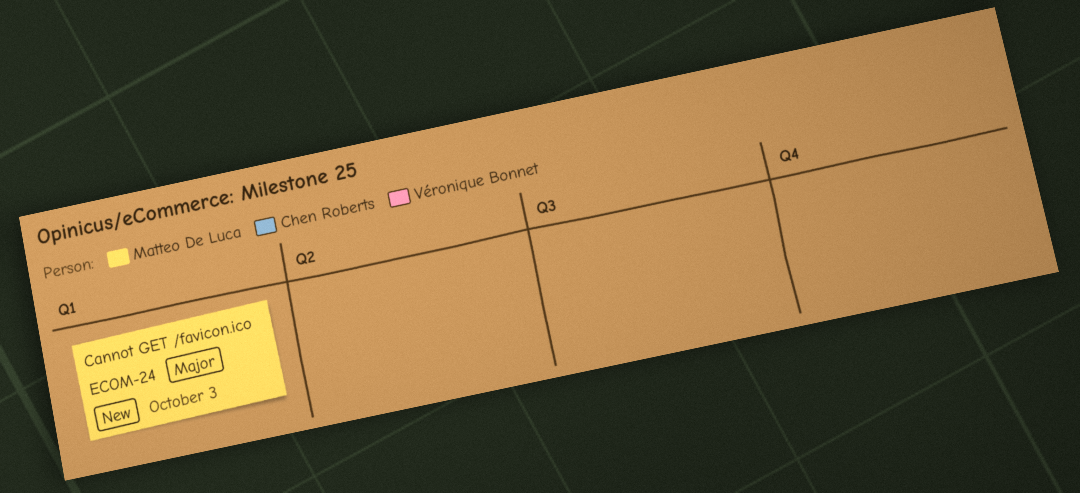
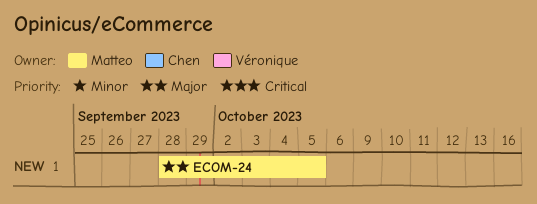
ECOM-24, due: Oct 3 -> Oct 5

